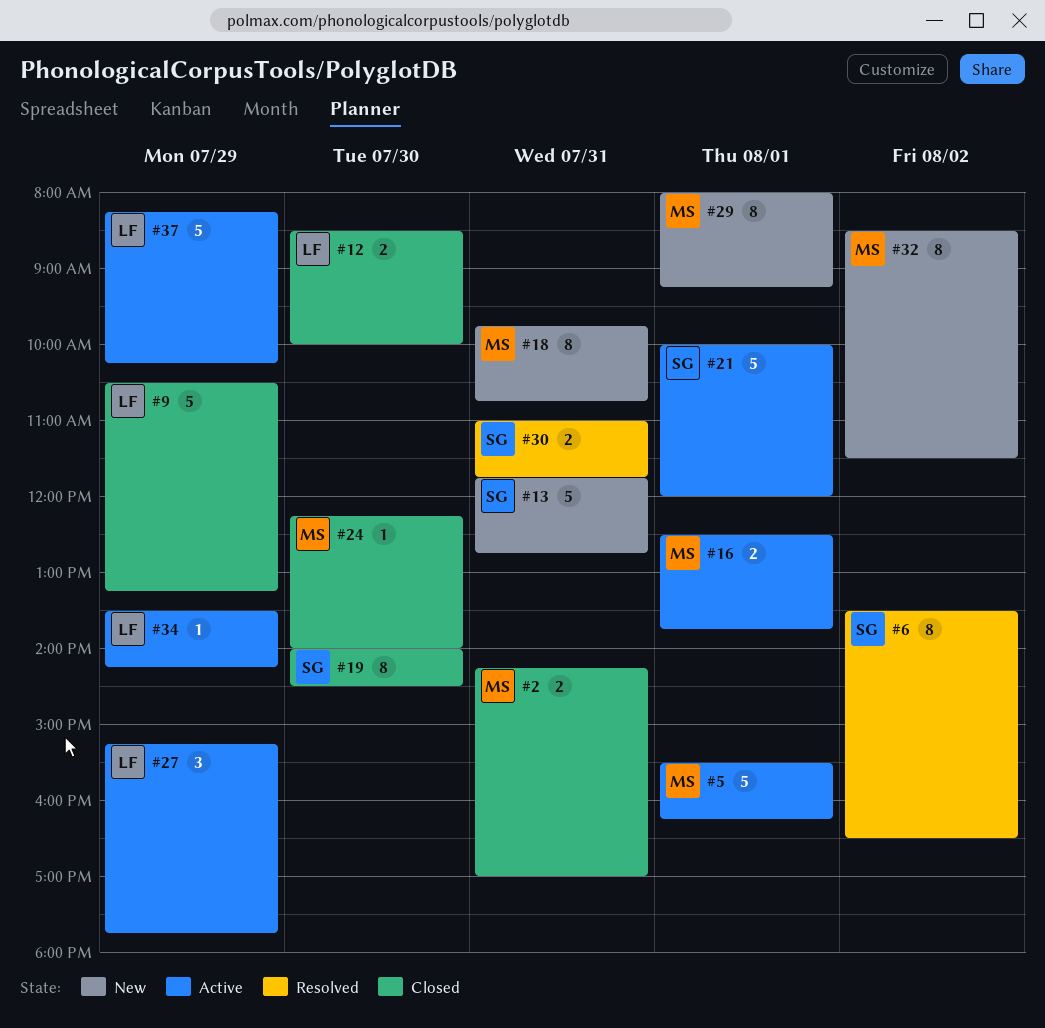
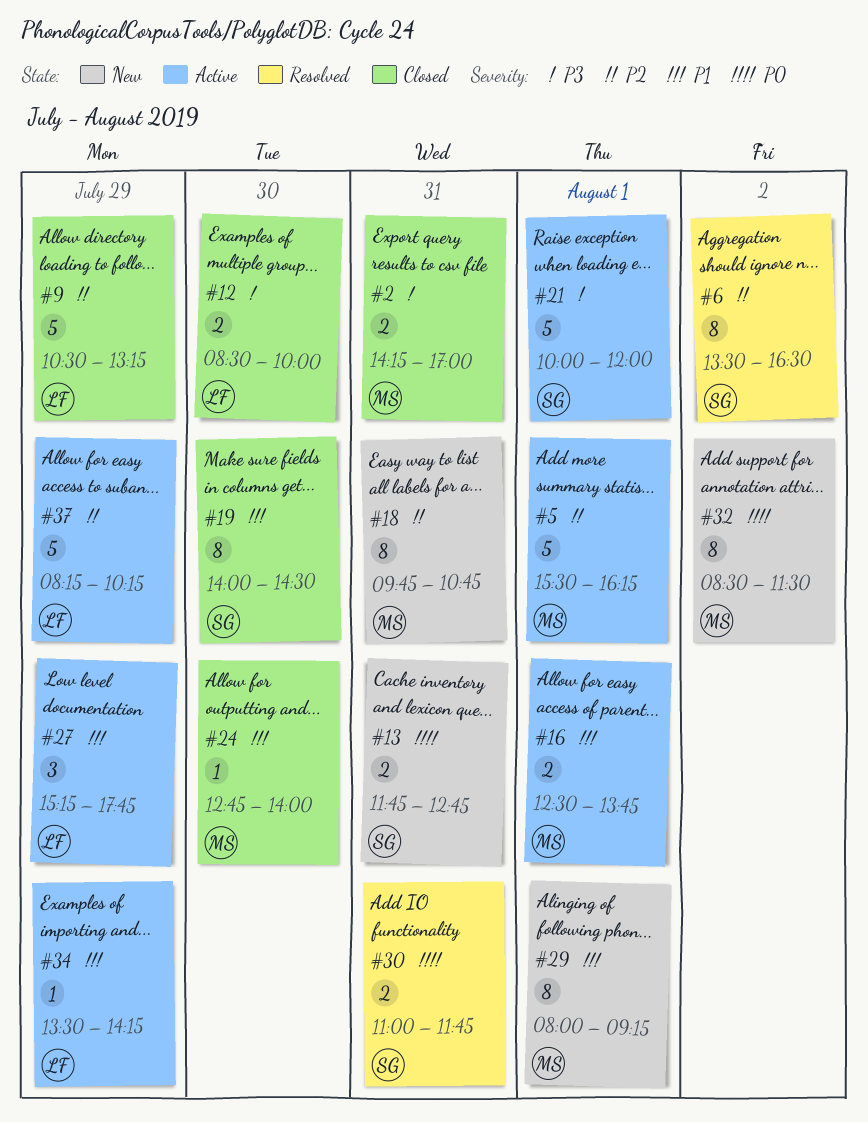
#13, estimate: 5 -> 2
#24, begins: 12:15 -> 12:45

